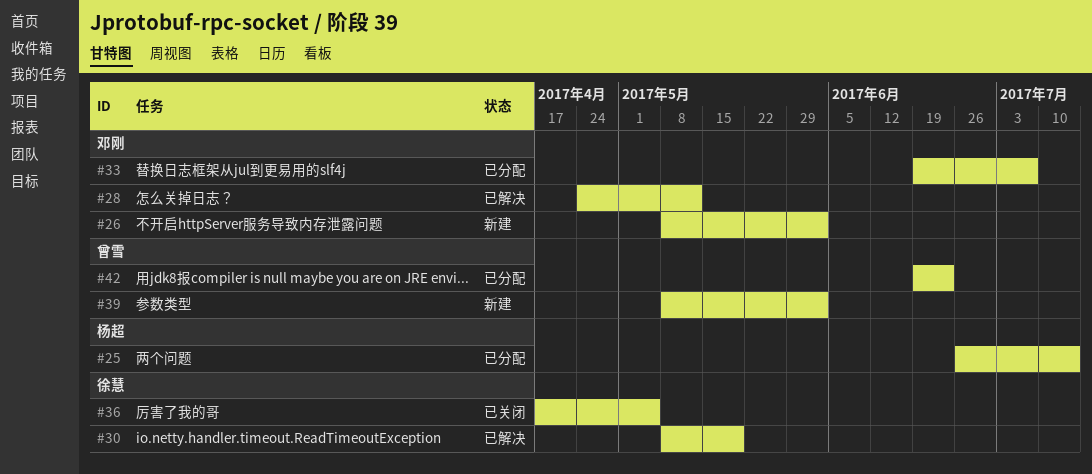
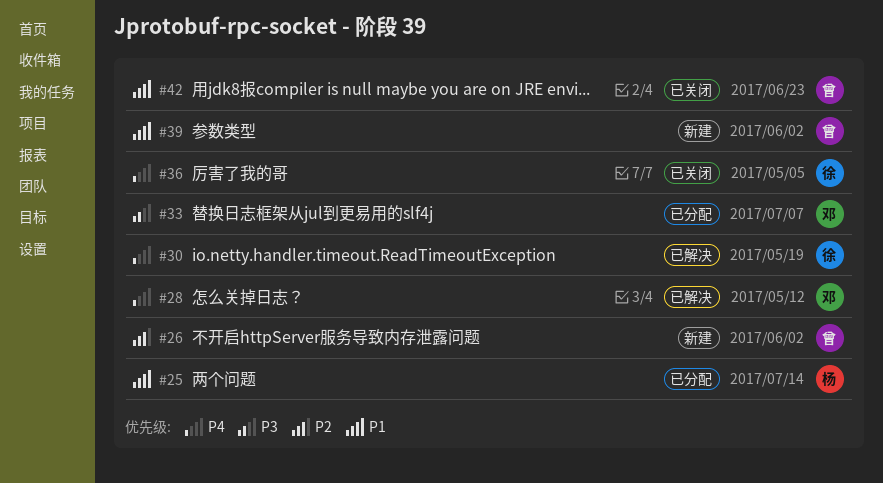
#26, owner: 邓刚 -> 曾雪
#42, status: 已分配 -> 已关闭

